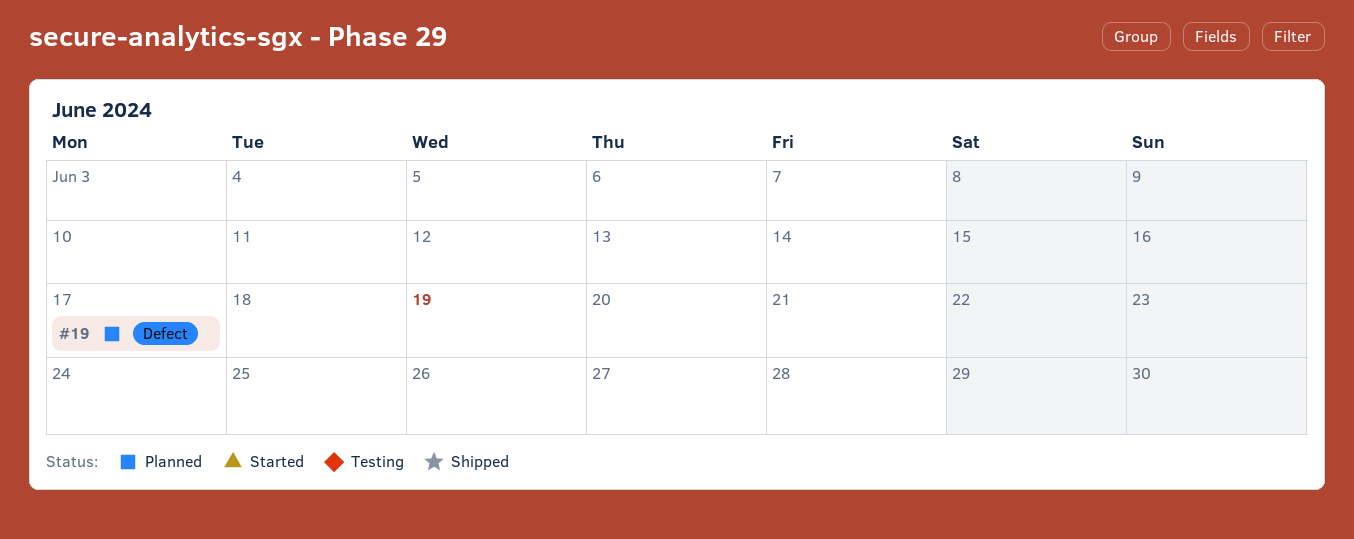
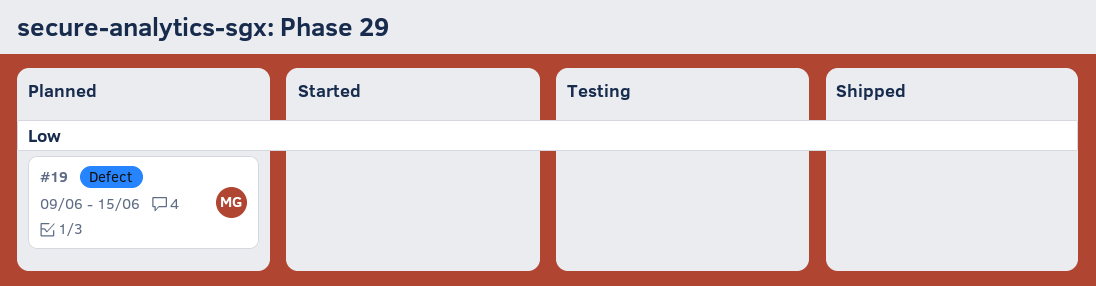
#19, due: Jun 17 -> Jun 15

